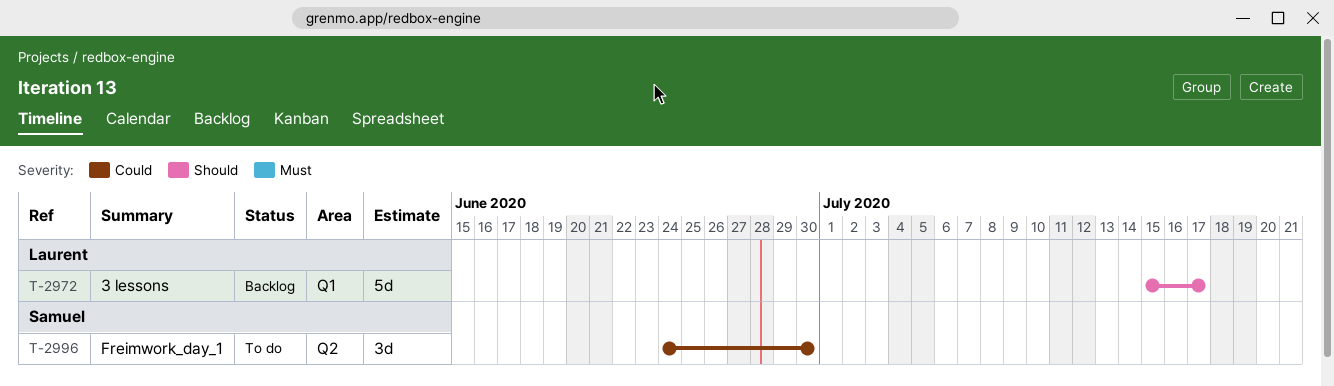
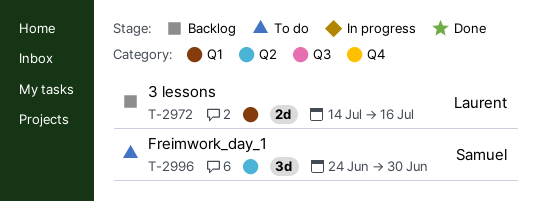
T-2972, estimate: 5d -> 2d
T-2972, start: Jul 15 -> Jul 14
T-2972, due: Jul 17 -> Jul 16

